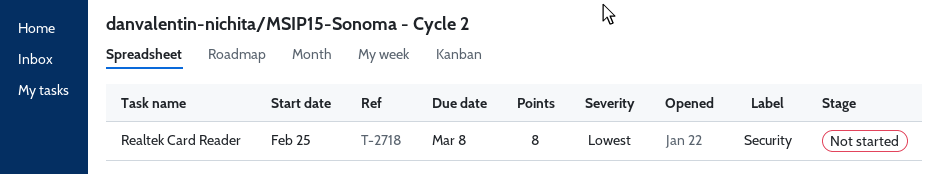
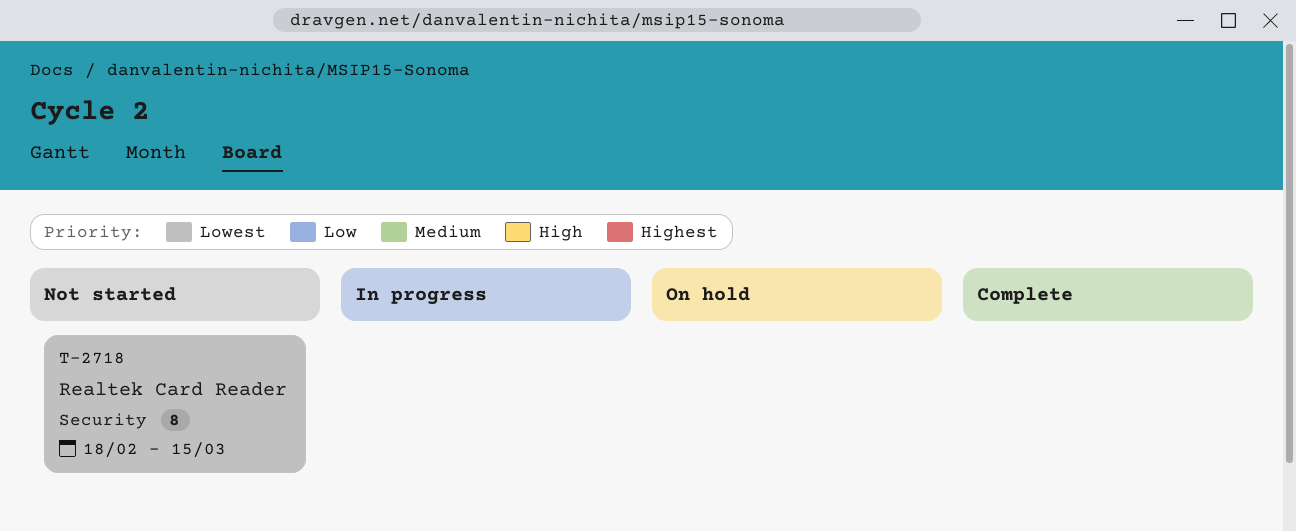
T-2718, start: Feb 25 -> Feb 18
T-2718, due: Mar 8 -> Mar 15

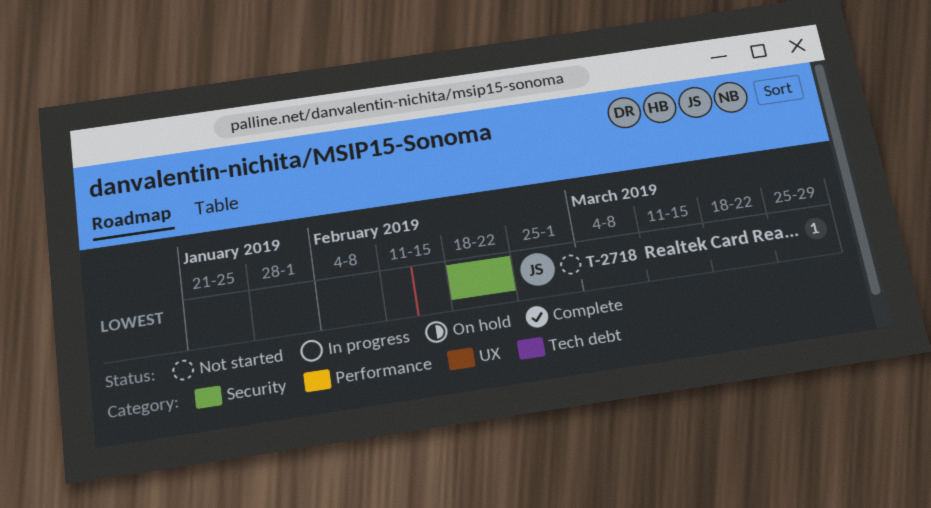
T-2718, estimate: 8 -> 1
T-2718, due: Mar 15 -> Feb 22

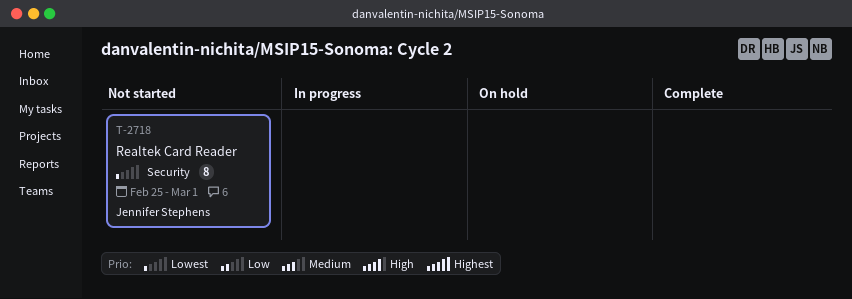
T-2718, estimate: 1 -> 8
T-2718, start: Feb 18 -> Feb 25
T-2718, due: Feb 22 -> Mar 1

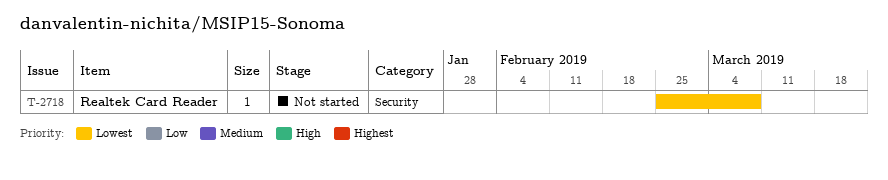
T-2718, estimate: 8 -> 1
T-2718, due: Mar 1 -> Mar 8

